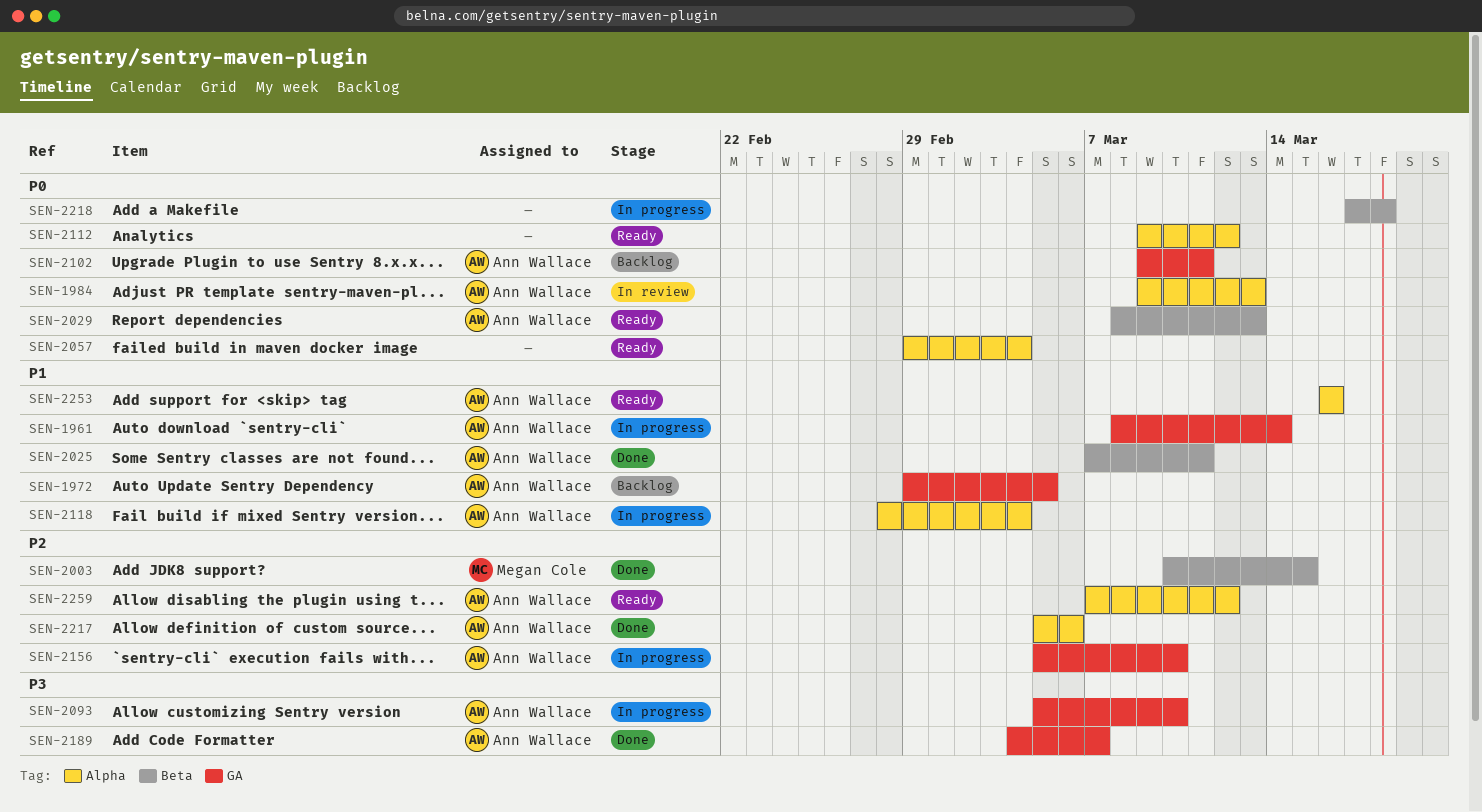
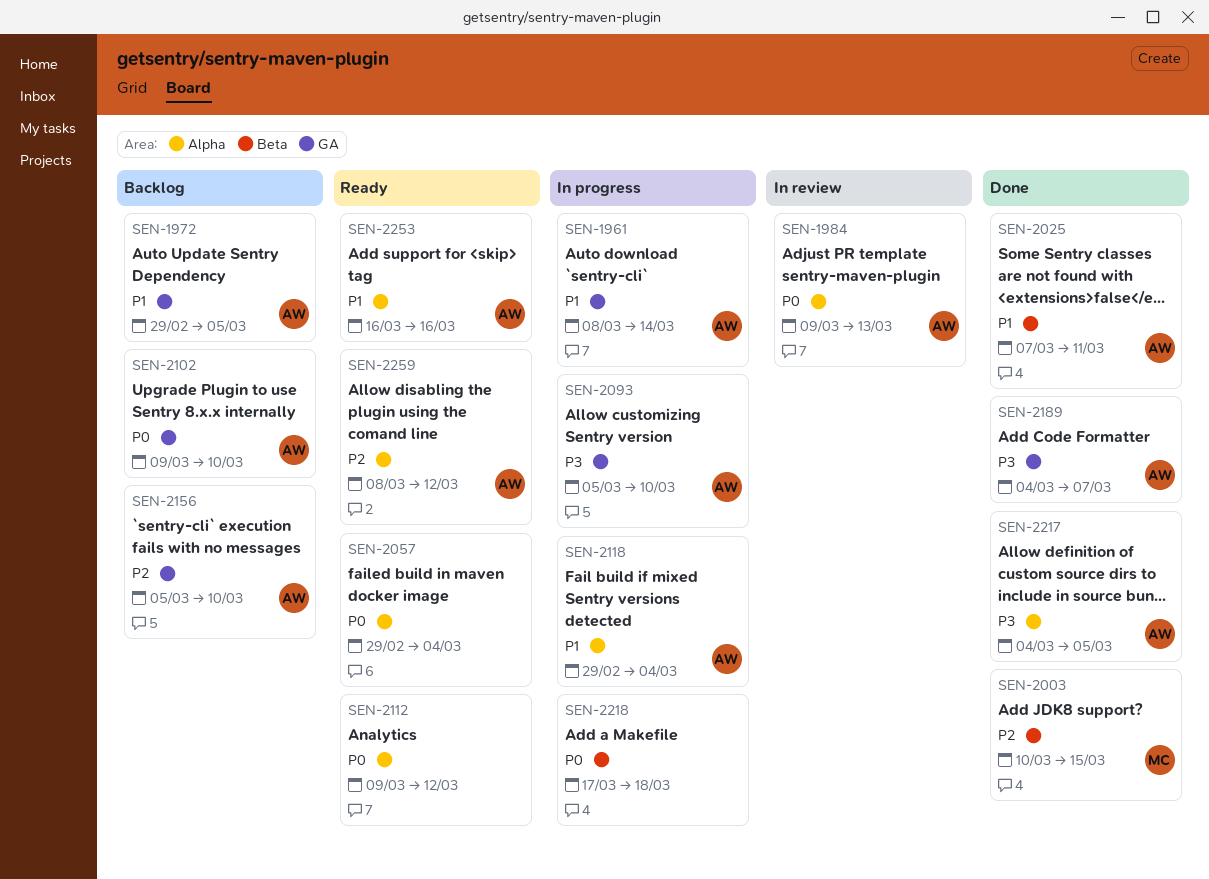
SEN-2029: present -> none
SEN-2102, due: Mar 11 -> Mar 10
SEN-2118, start: Feb 28 -> Feb 29
SEN-2156, status: In progress -> Backlog
SEN-2217, priority: P2 -> P3
SEN-2217, start: Mar 5 -> Mar 4
SEN-2217, due: Mar 6 -> Mar 5
SEN-2259, start: Mar 7 -> Mar 8

